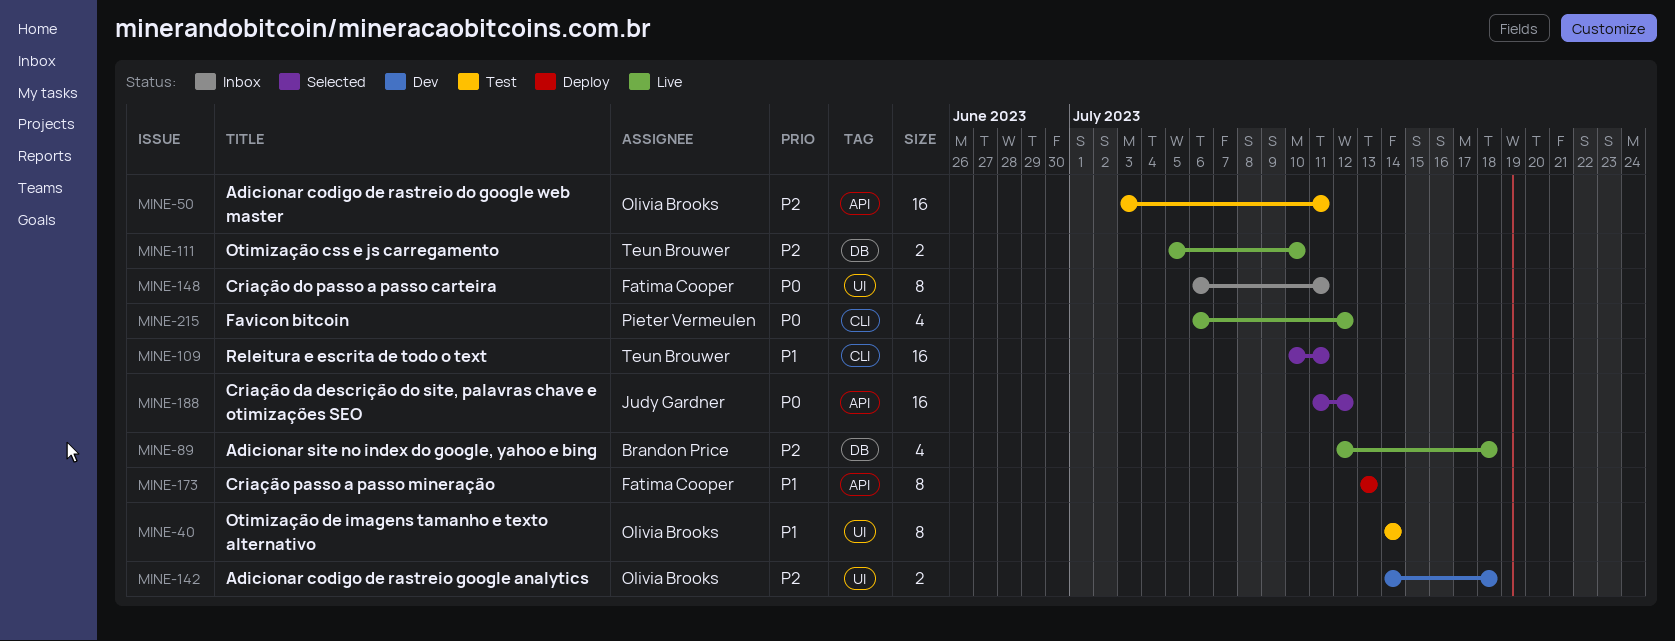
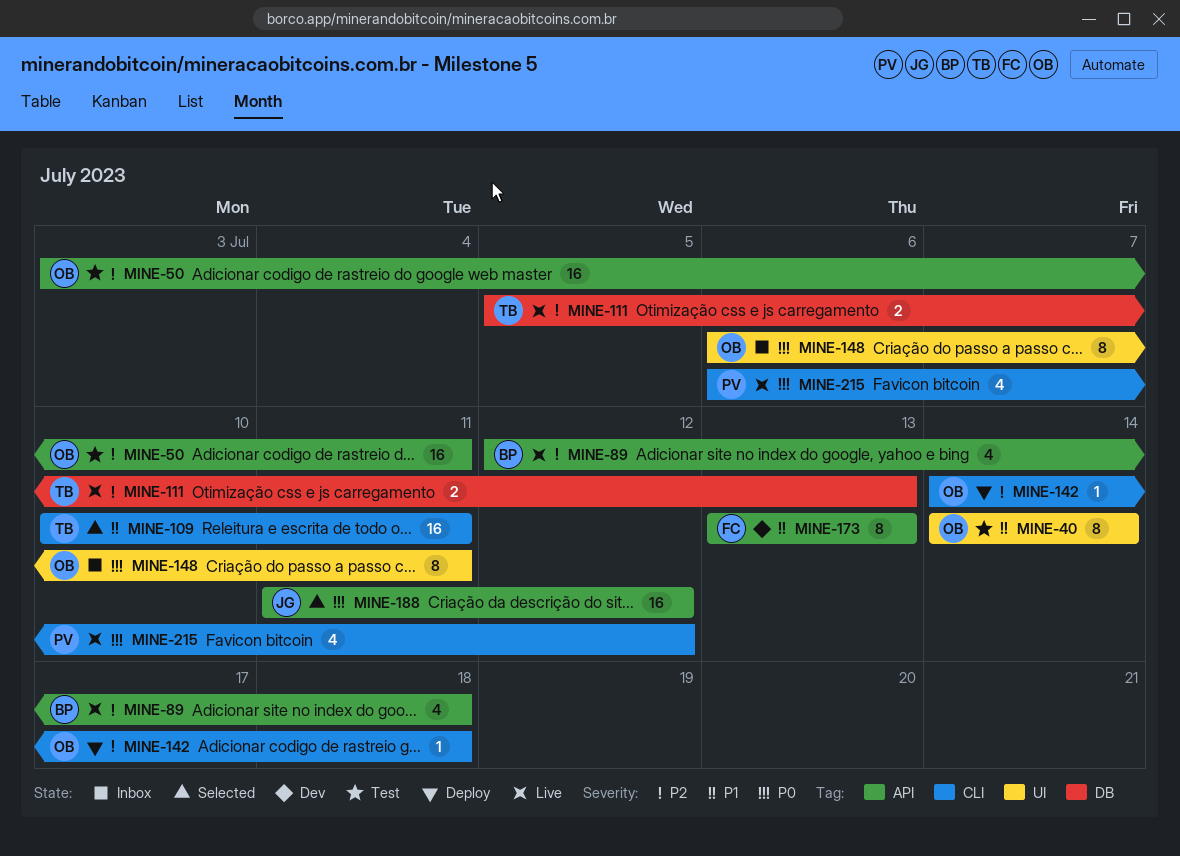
MINE-89, label: DB -> API
MINE-111, due: Jul 10 -> Jul 13
MINE-142, status: Dev -> Deploy
MINE-142, label: UI -> CLI
MINE-142, estimate: 2 -> 1
MINE-148, owner: Fatima Cooper -> Olivia Brooks
MINE-173, status: Deploy -> Dev

